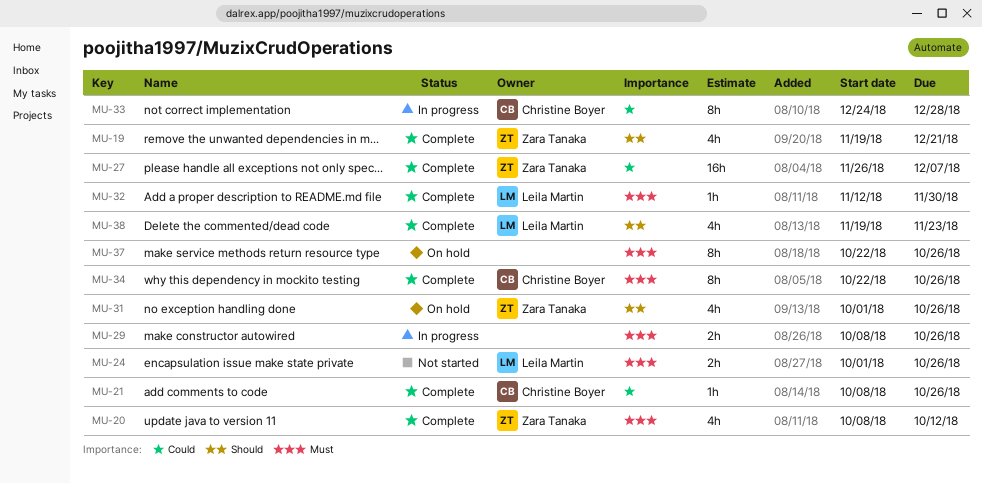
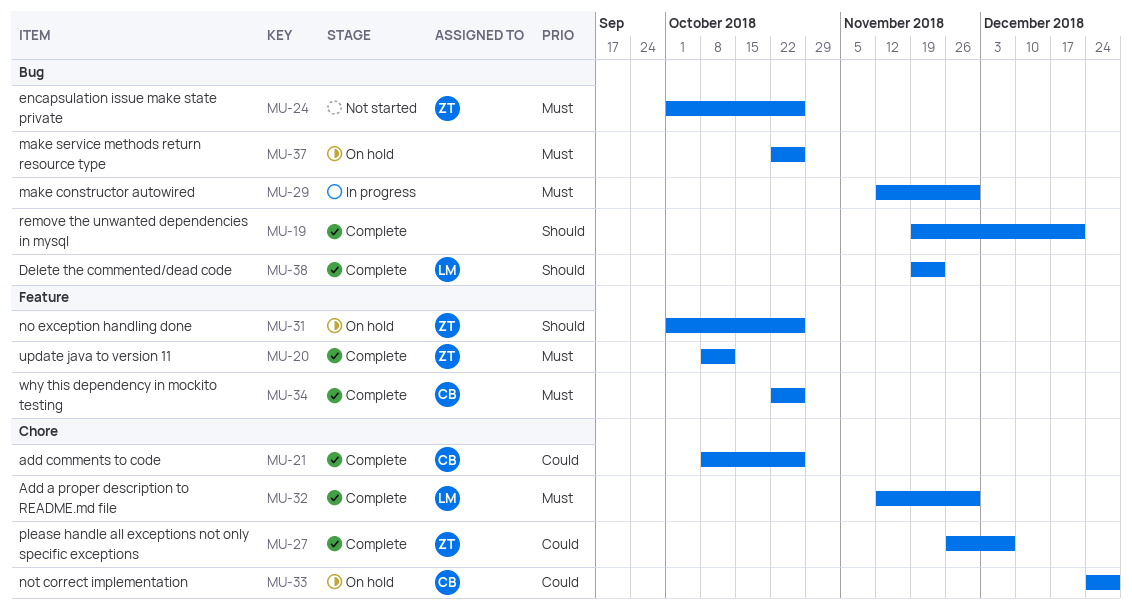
MU-19, owner: Zara Tanaka -> none
MU-24, owner: Leila Martin -> Zara Tanaka
MU-29, start: Oct 8 -> Nov 12
MU-29, due: Oct 26 -> Nov 30
MU-33, status: In progress -> On hold

